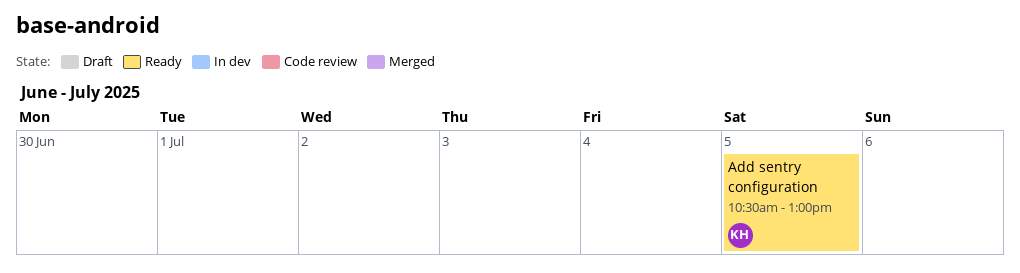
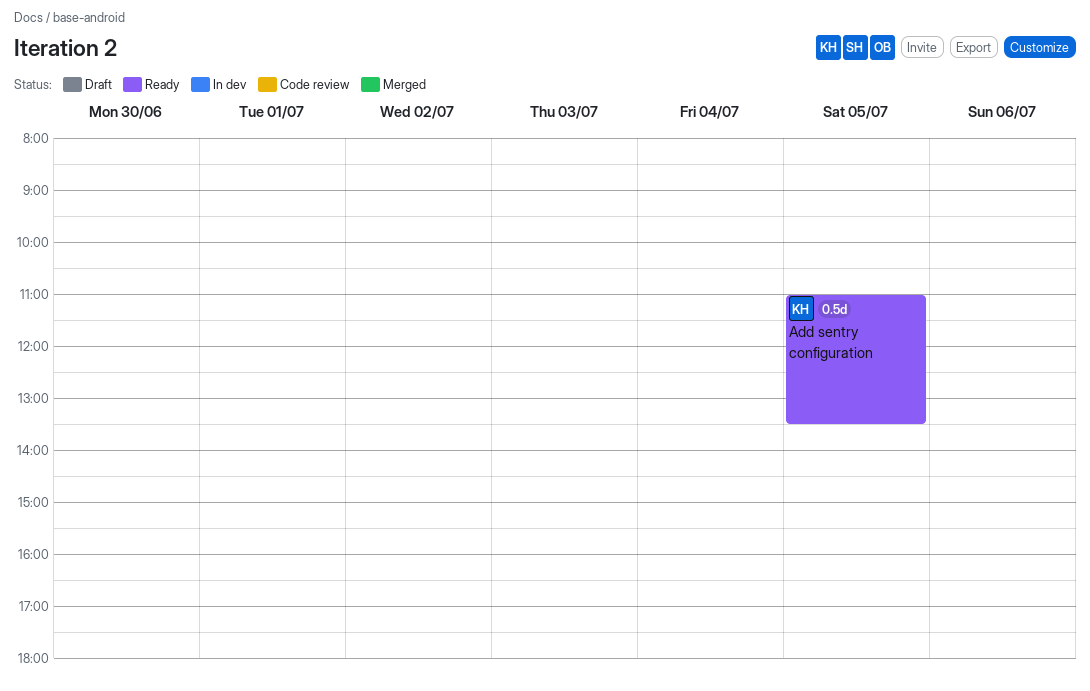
Add sentry configuration, begins: 10:30 -> 11:00
Add sentry configuration, ends: 13:00 -> 13:30

